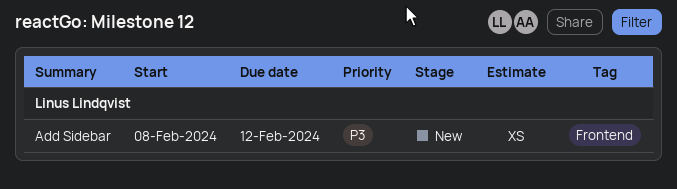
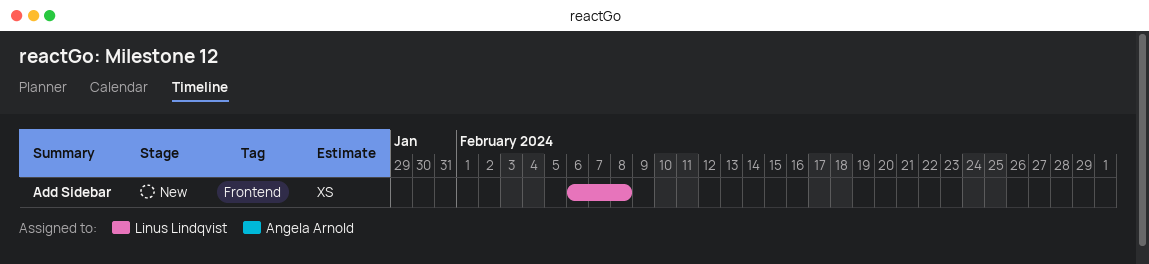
Add Sidebar, start: Feb 8 -> Feb 6
Add Sidebar, due: Feb 12 -> Feb 8

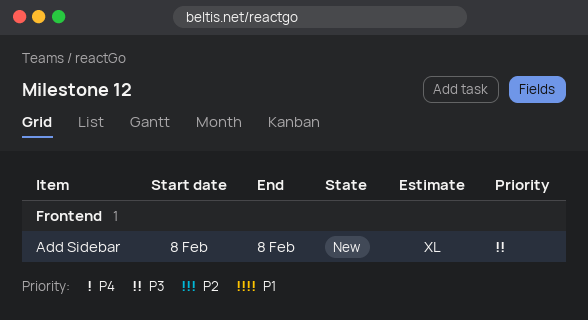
Add Sidebar, estimate: XS -> XL
Add Sidebar, start: Feb 6 -> Feb 8

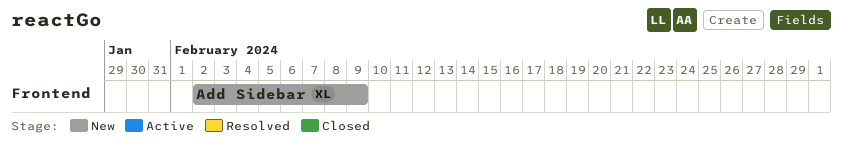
Add Sidebar, start: Feb 8 -> Feb 2
Add Sidebar, due: Feb 8 -> Feb 9

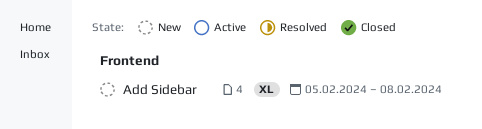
Add Sidebar, start: Feb 2 -> Feb 5
Add Sidebar, due: Feb 9 -> Feb 8

